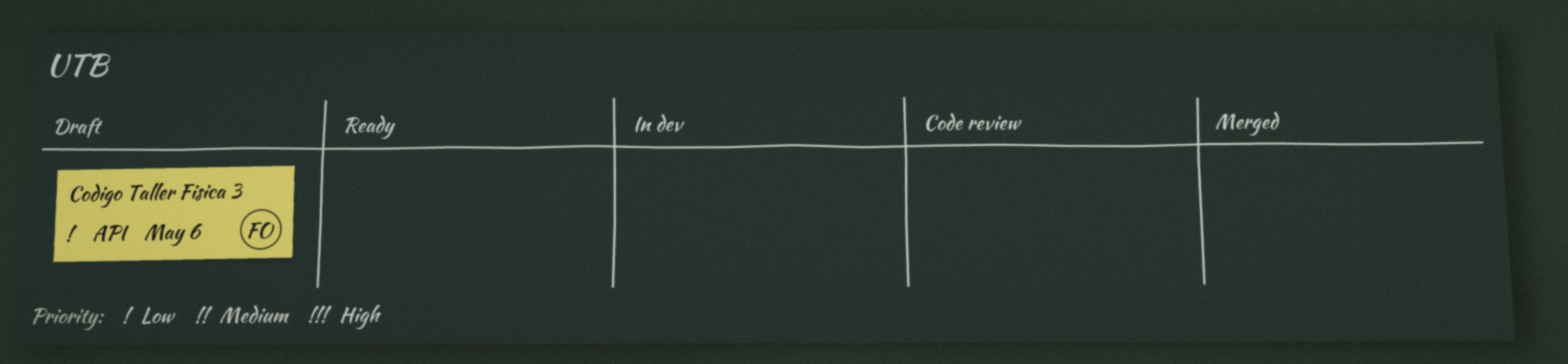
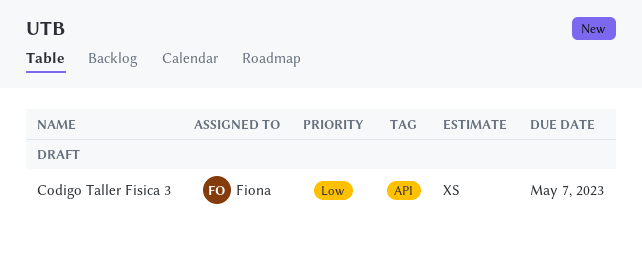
Codigo Taller Fisica 3, due: May 6 -> May 7

